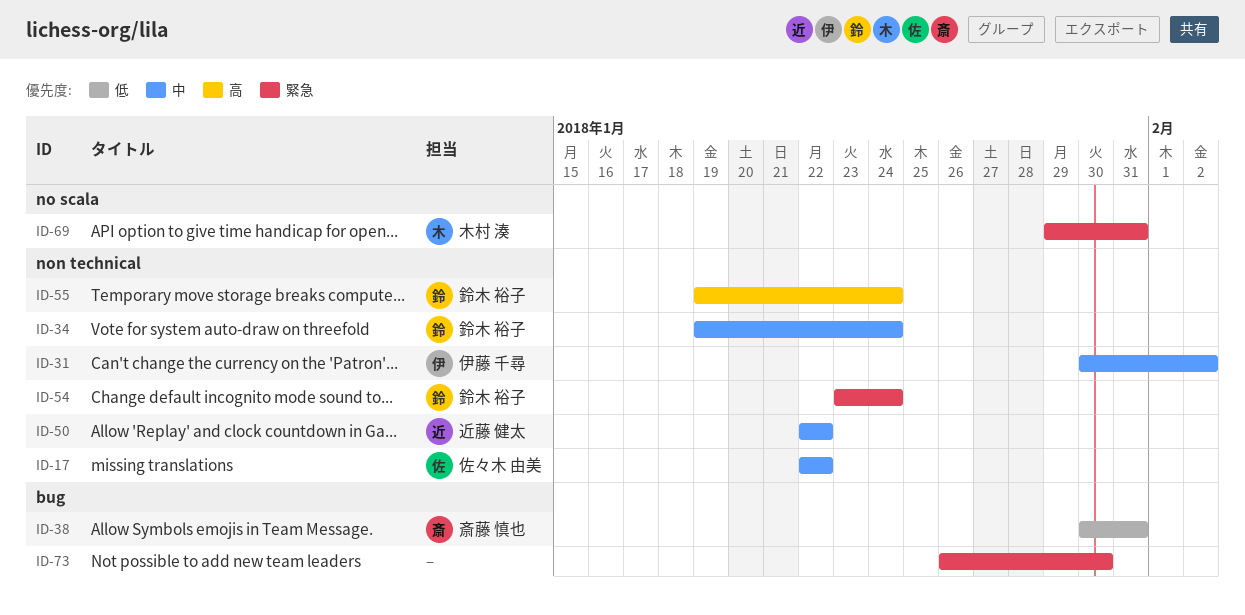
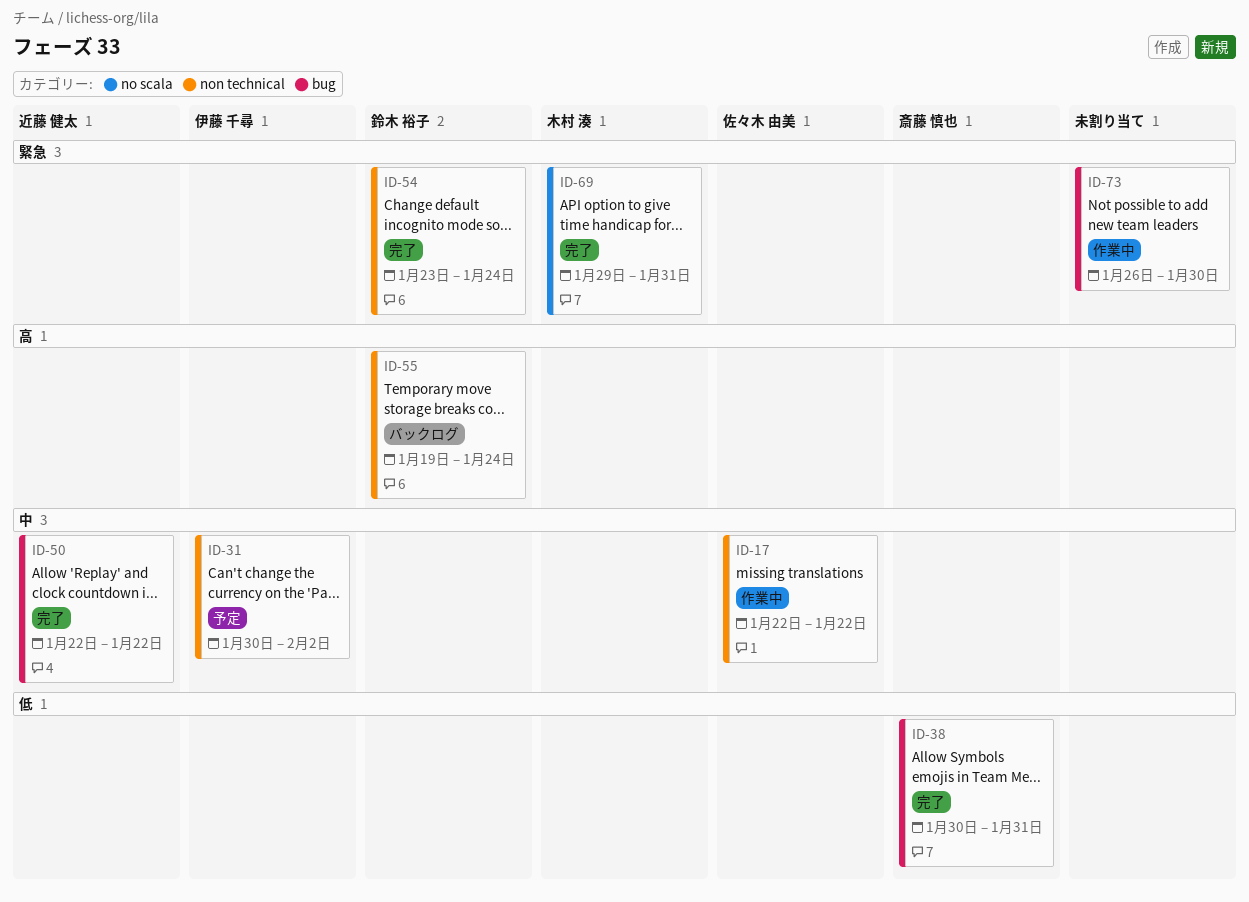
ID-34: present -> none
ID-50, label: non technical -> bug

